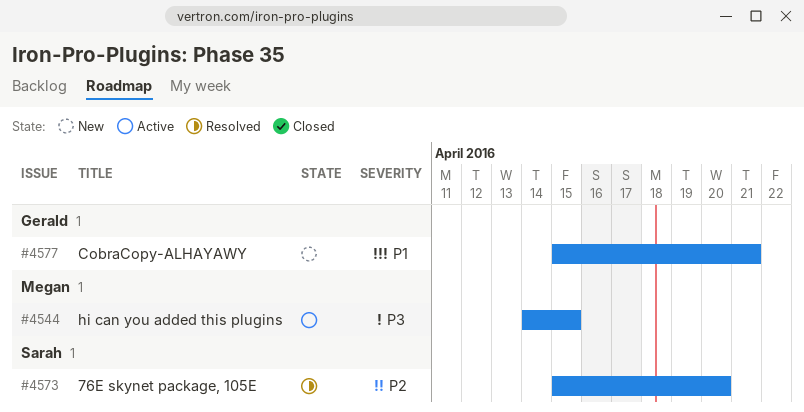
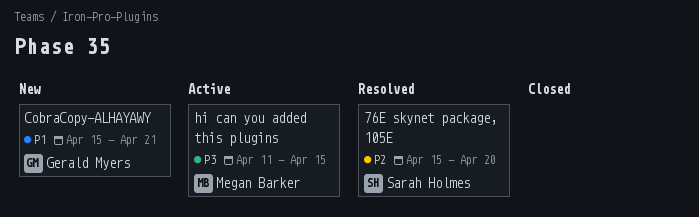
hi can you added this plugins, start: Apr 14 -> Apr 11

